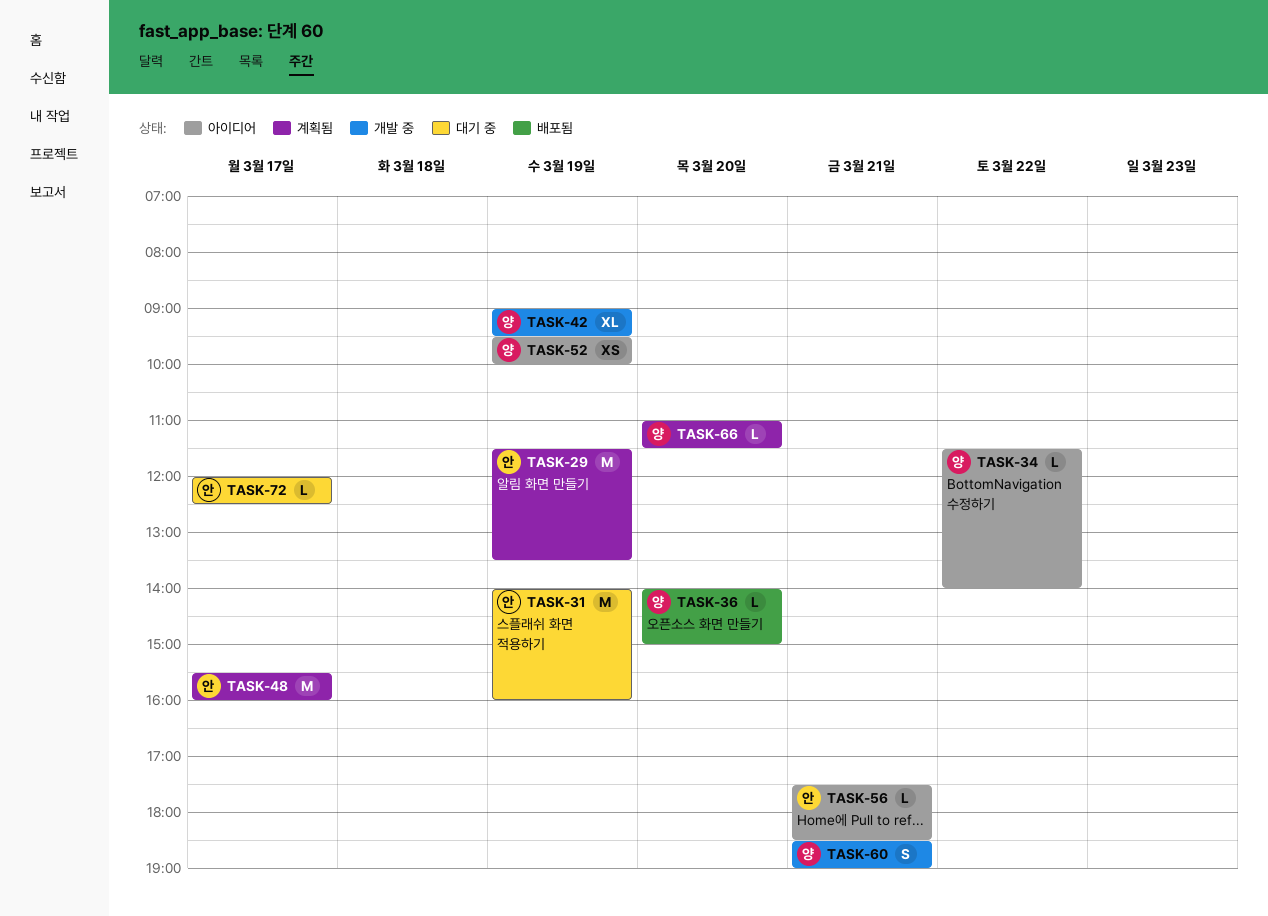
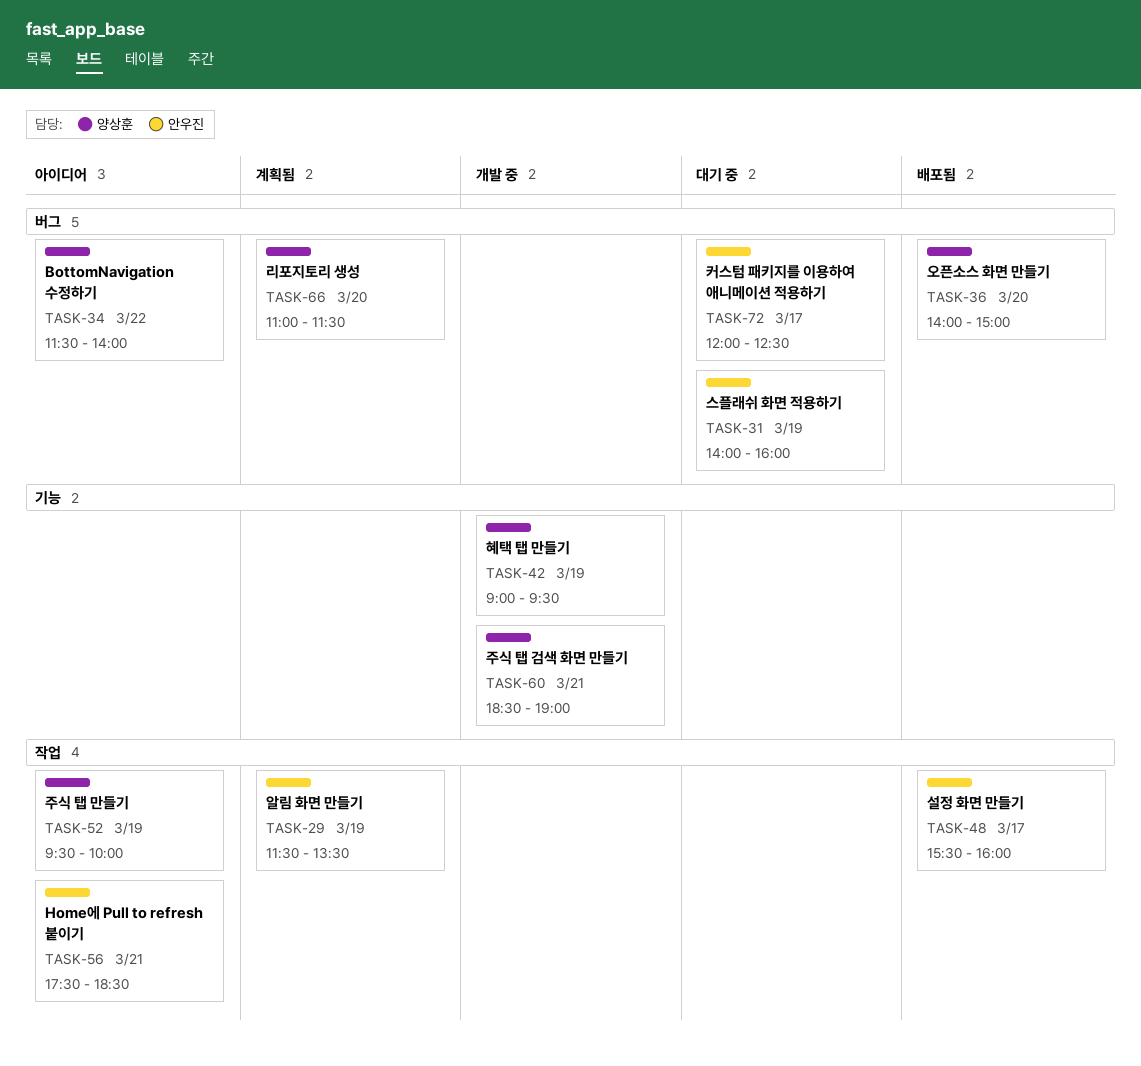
TASK-48, status: 계획됨 -> 배포됨

